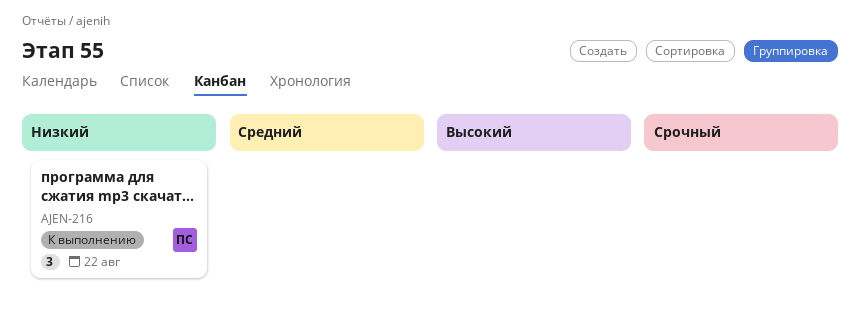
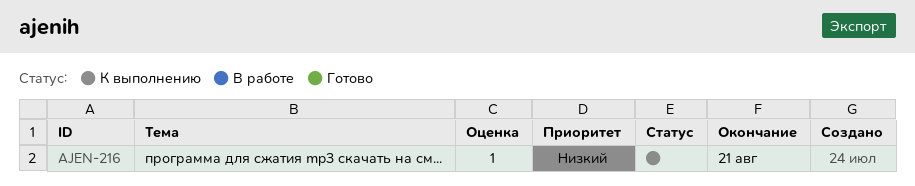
AJEN-216, estimate: 3 -> 1
AJEN-216, due: Aug 22 -> Aug 21

